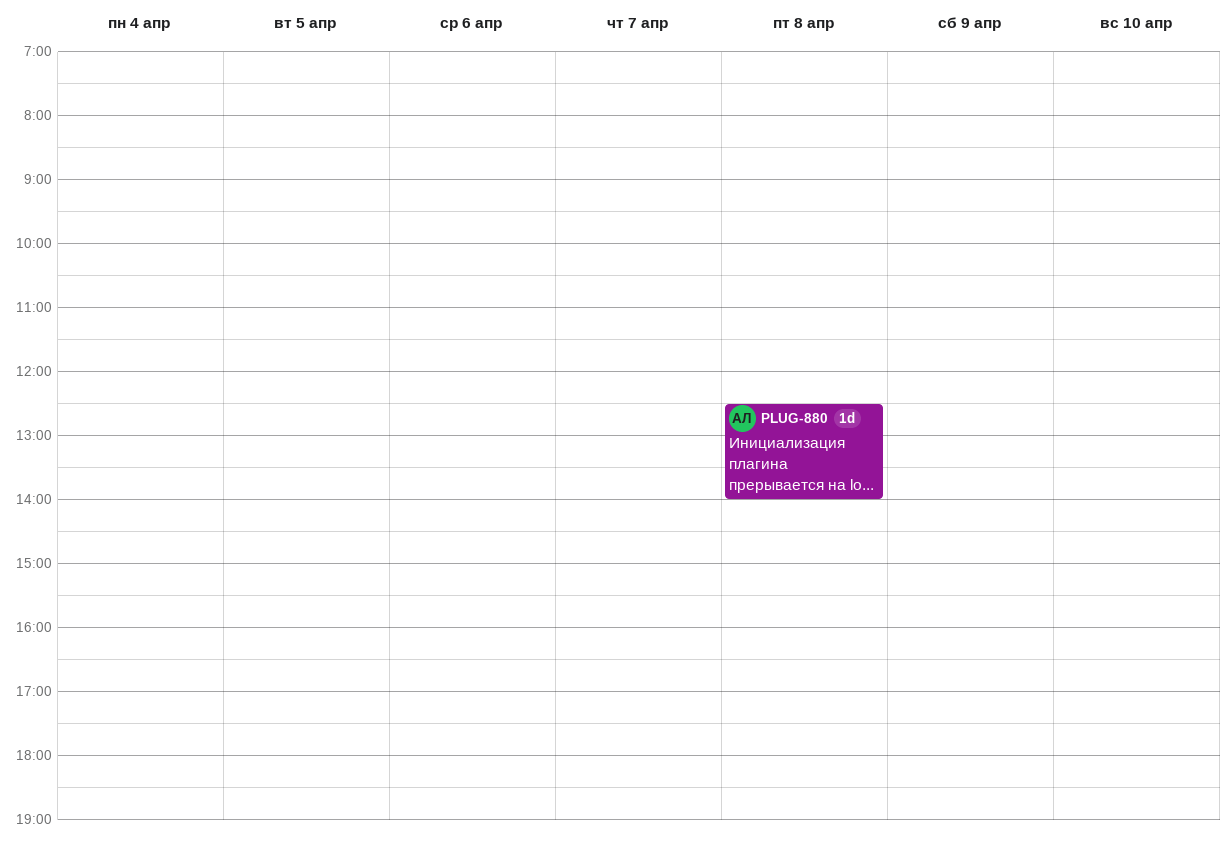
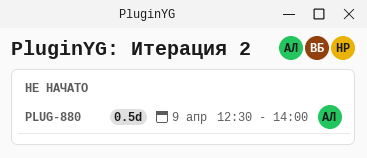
PLUG-880, estimate: 1d -> 0.5d
PLUG-880, day: Apr 8 -> Apr 9

